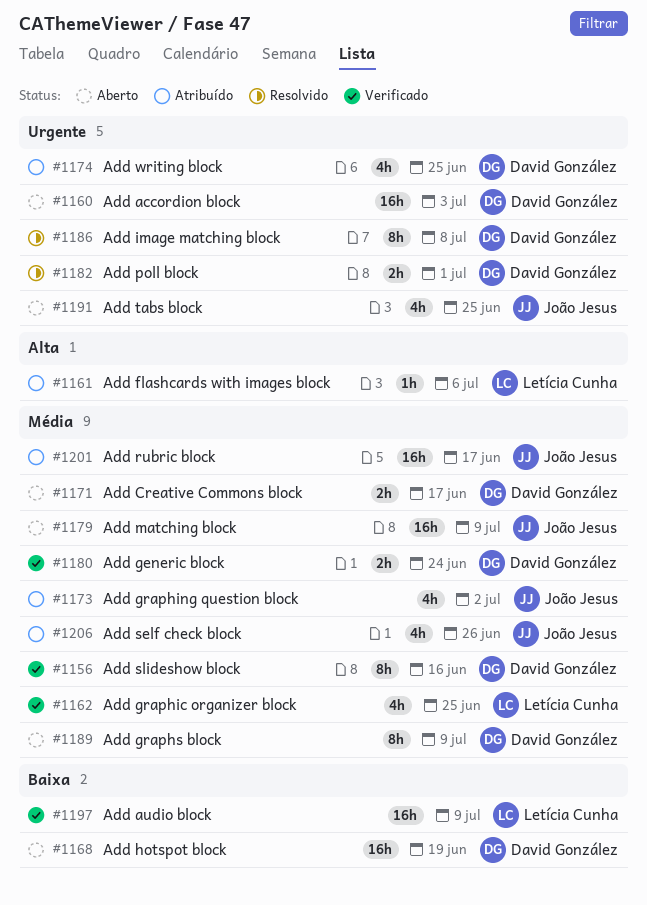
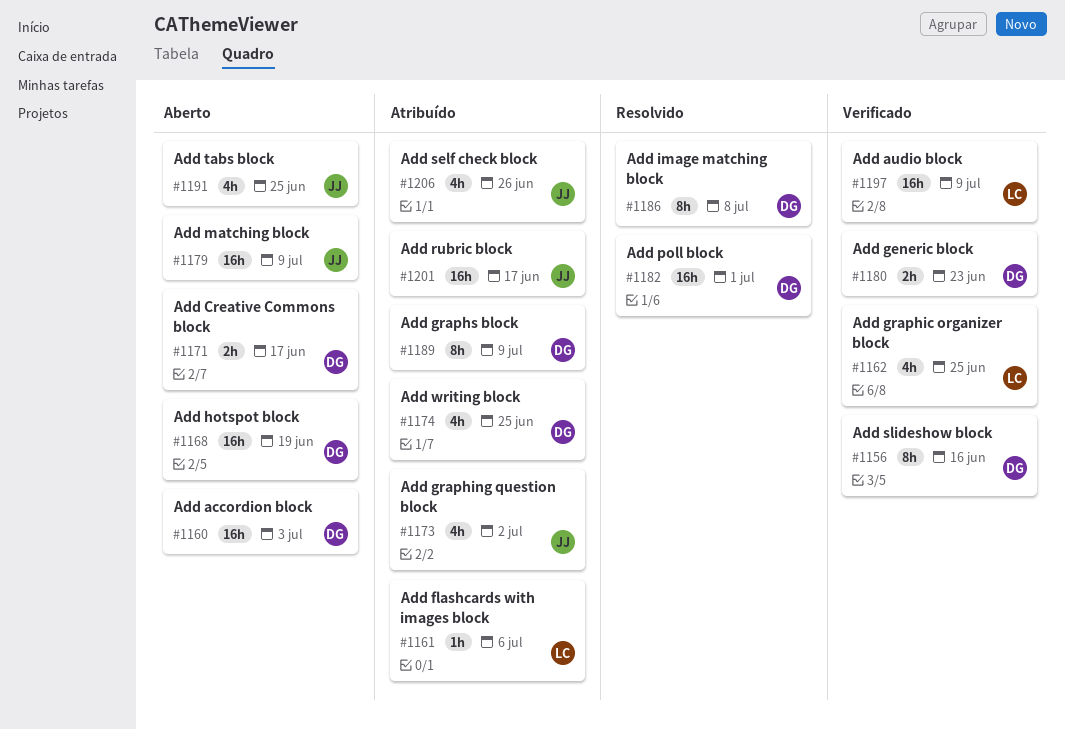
#1180, due: Jun 24 -> Jun 23
#1182, estimate: 2h -> 16h
#1189, status: Aberto -> Atribuído

